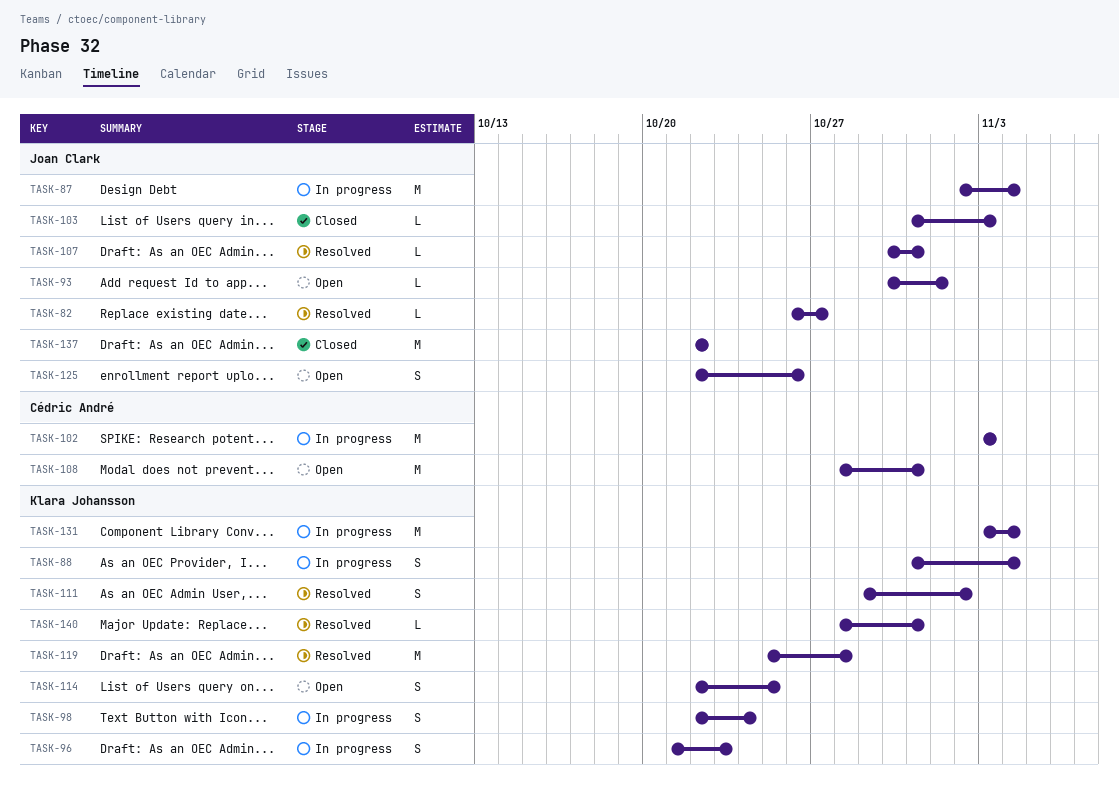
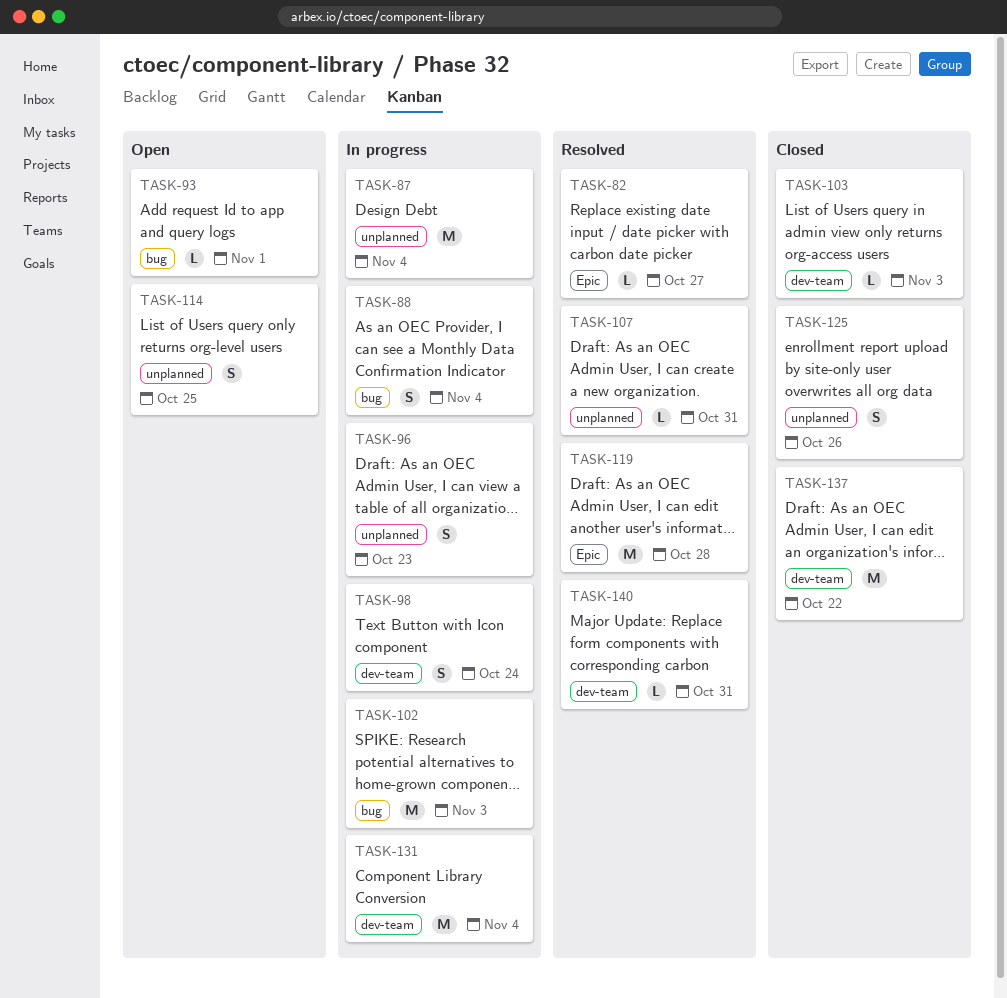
TASK-108: present -> none
TASK-111: present -> none
TASK-125, status: Open -> Closed

